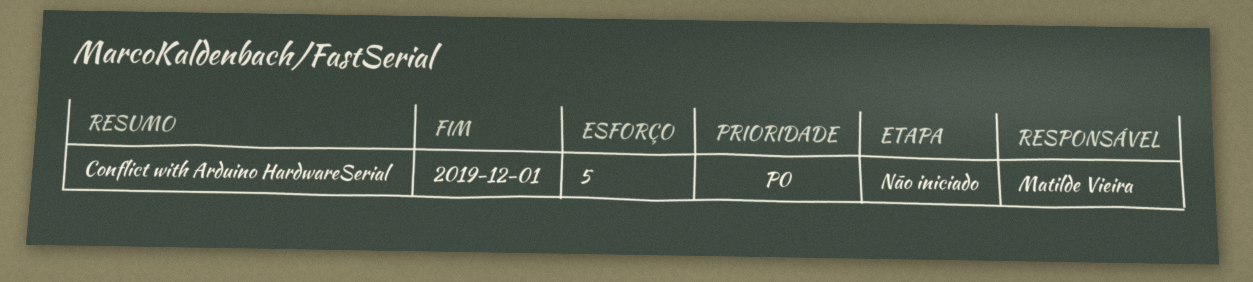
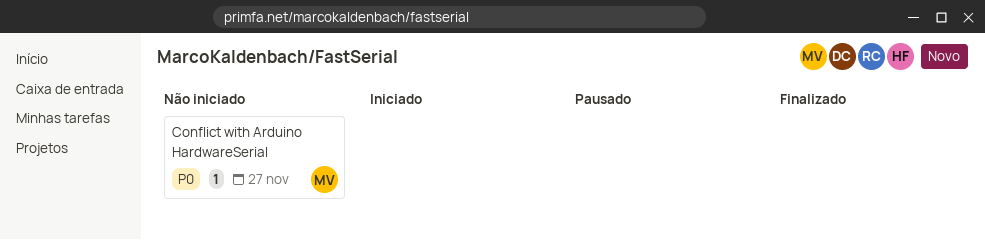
Conflict with Arduino HardwareSerial, estimate: 5 -> 1
Conflict with Arduino HardwareSerial, due: Dec 1 -> Nov 27

